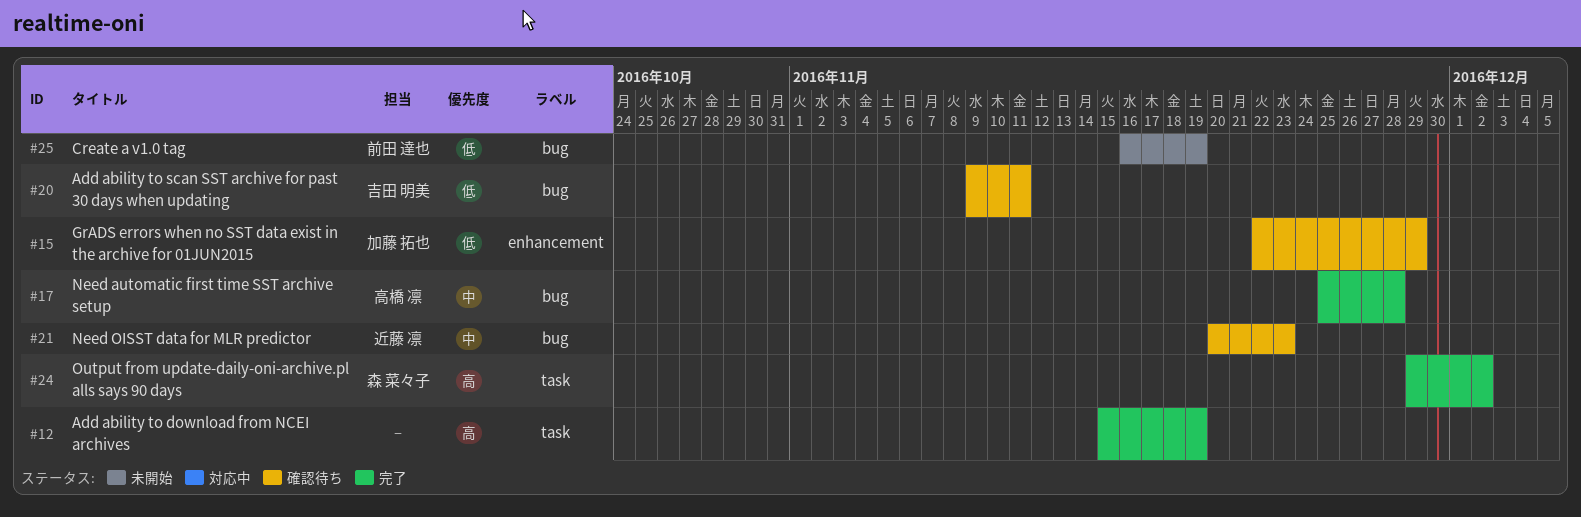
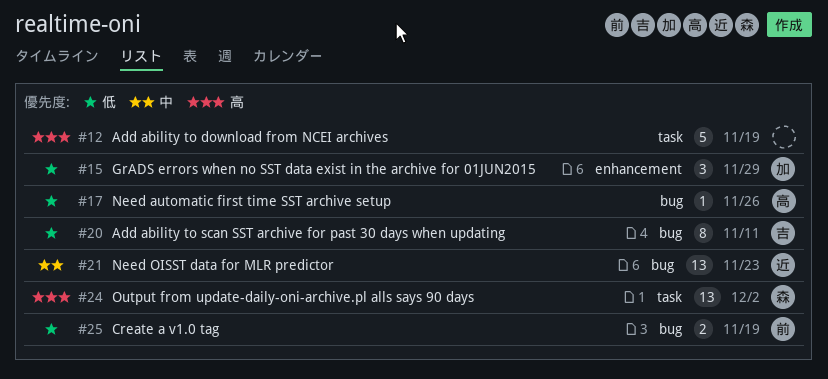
#17, priority: 中 -> 低
#17, due: Nov 28 -> Nov 26

